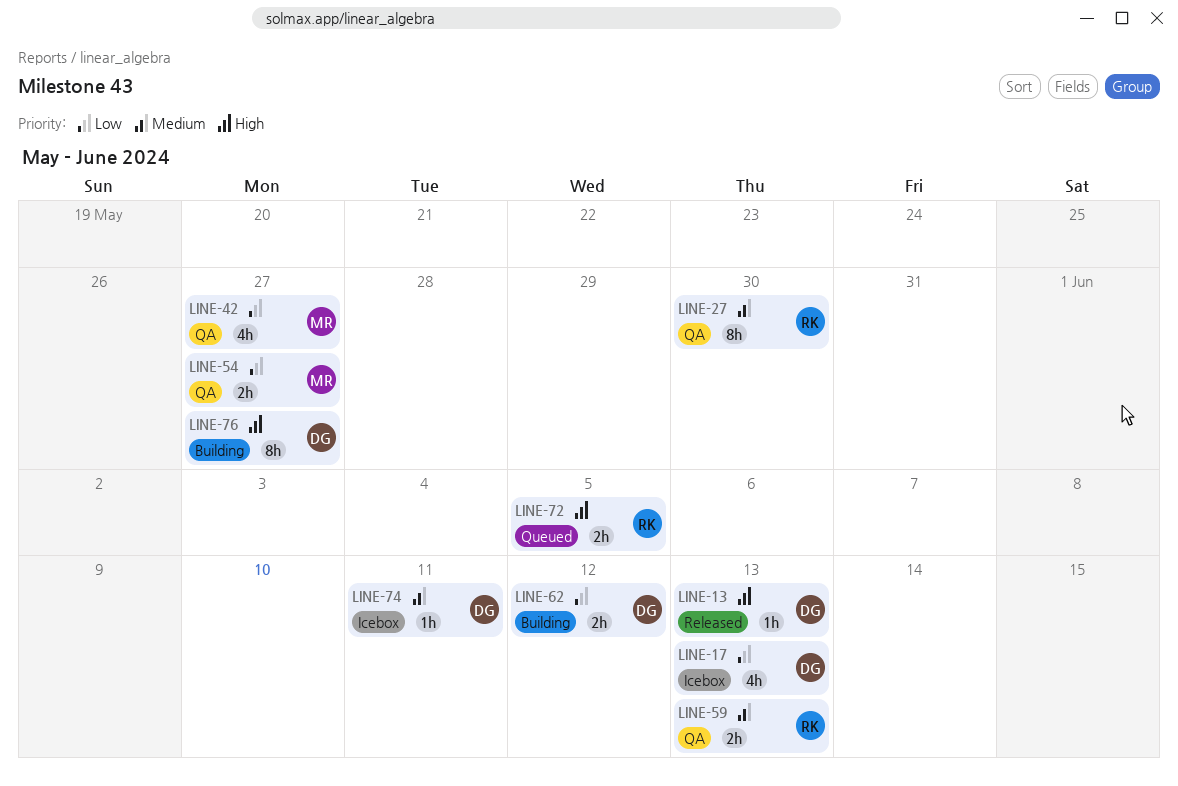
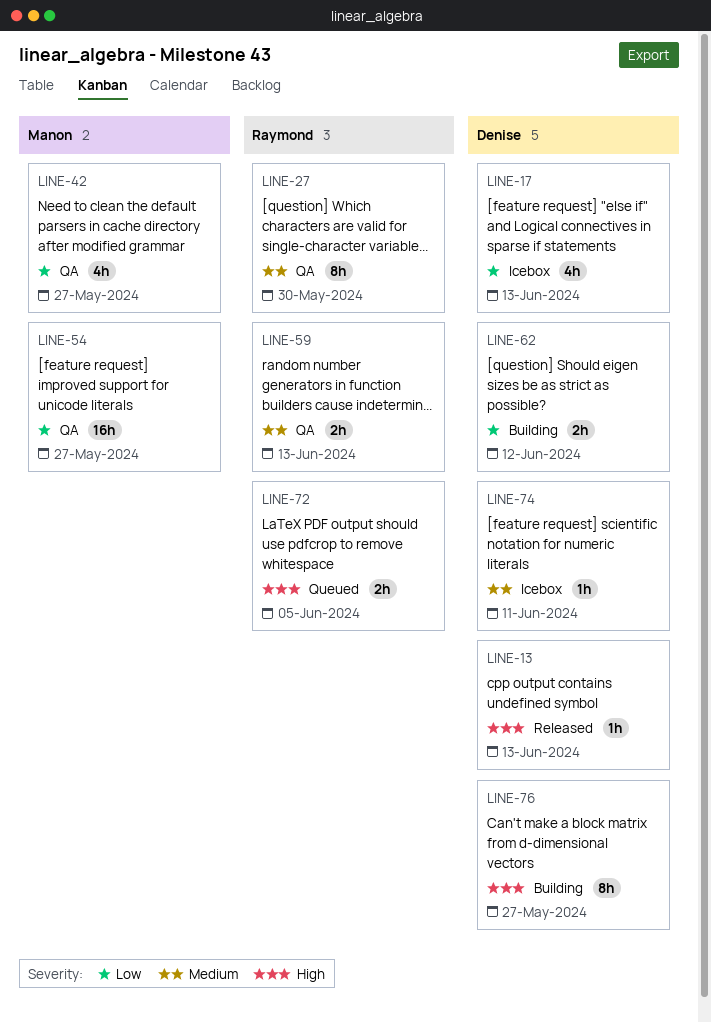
LINE-54, estimate: 2h -> 16h

